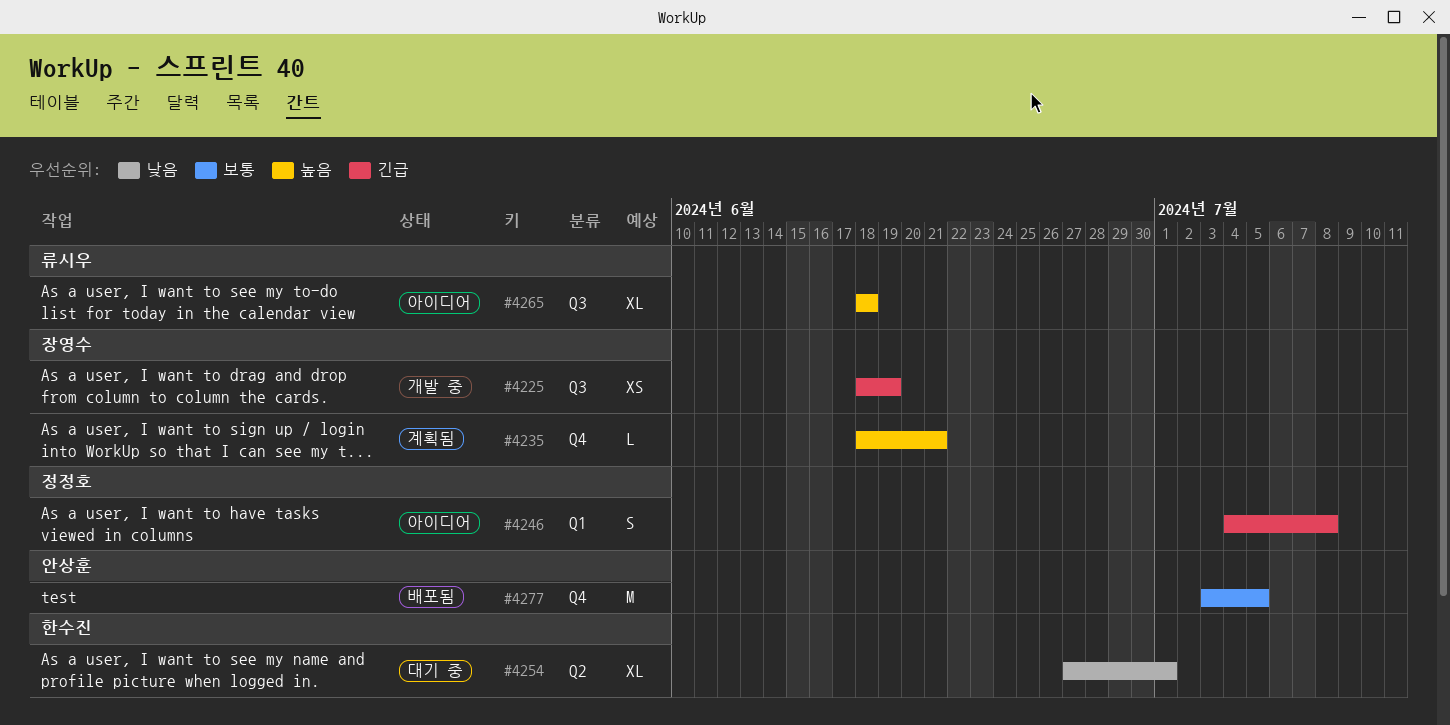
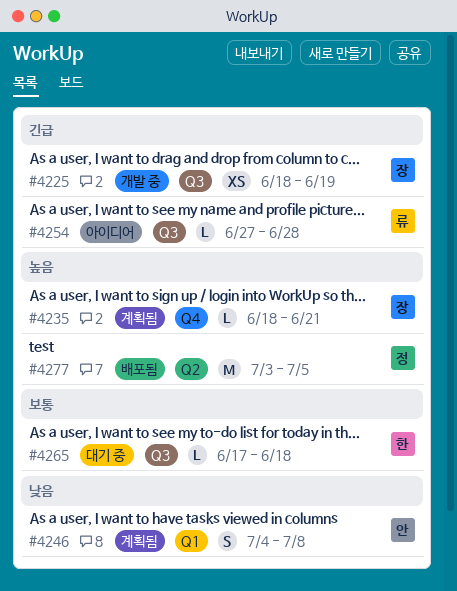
#4246, status: 아이디어 -> 계획됨
#4246, owner: 정정호 -> 안상훈
#4246, priority: 긴급 -> 낮음
#4254, status: 대기 중 -> 아이디어
#4254, owner: 한수진 -> 류시우
#4254, priority: 낮음 -> 긴급
#4254, label: Q2 -> Q3
#4254, estimate: XL -> L
#4254, due: Jul 1 -> Jun 28
#4265, status: 아이디어 -> 대기 중
#4265, owner: 류시우 -> 한수진
#4265, priority: 높음 -> 보통
#4265, estimate: XL -> L
#4265, start: Jun 18 -> Jun 17
#4277, owner: 안상훈 -> 정정호
#4277, priority: 보통 -> 높음
#4277, label: Q4 -> Q2

